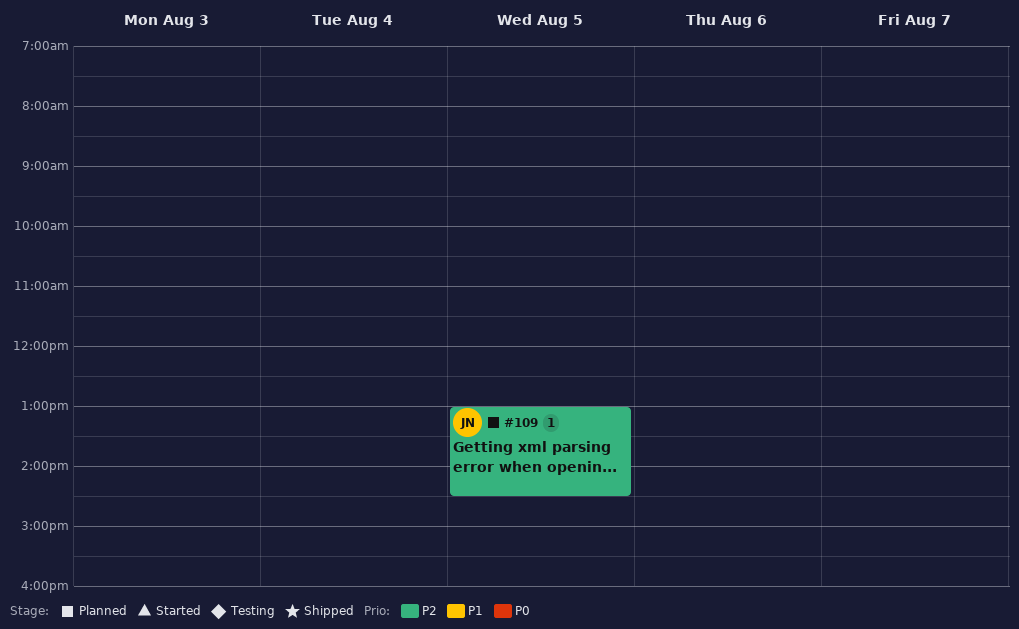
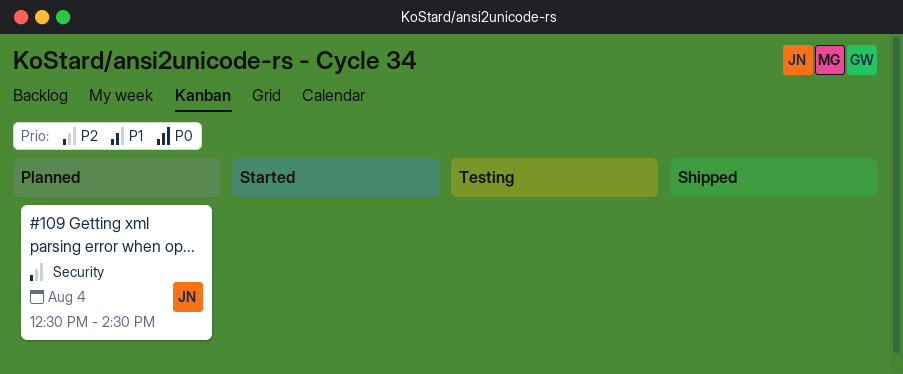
#109, day: Aug 5 -> Aug 4
#109, begins: 13:00 -> 12:30

